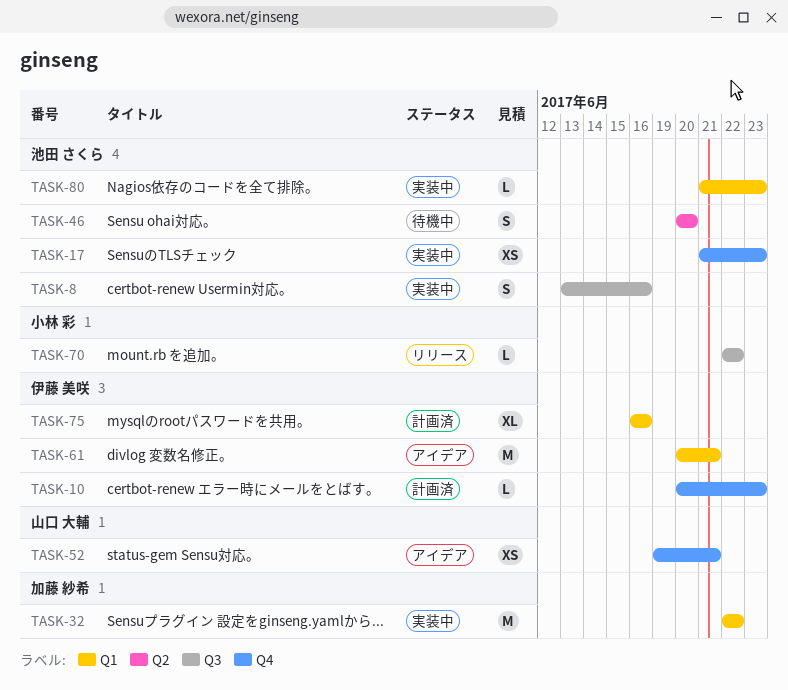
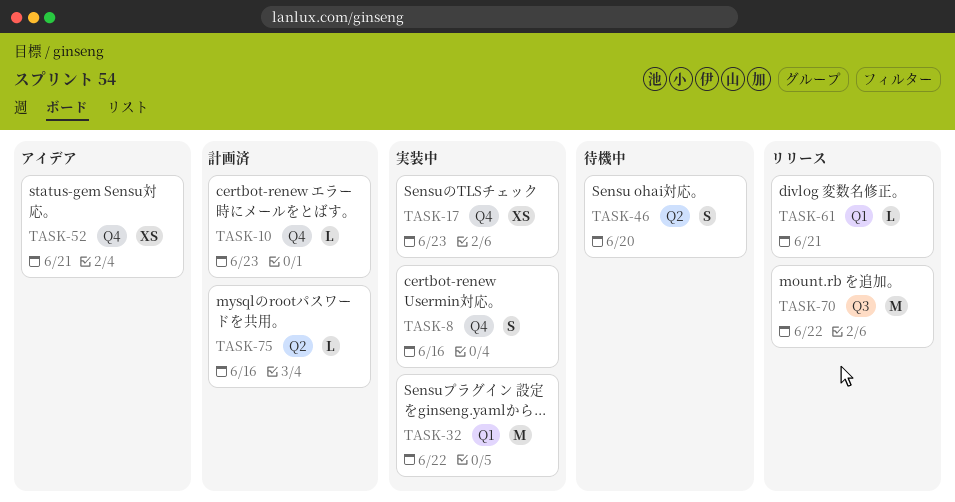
TASK-8, label: Q3 -> Q4
TASK-61, status: アイデア -> リリース
TASK-61, estimate: M -> L
TASK-70, estimate: L -> M
TASK-75, label: Q1 -> Q2
TASK-75, estimate: XL -> L
TASK-80: present -> none

